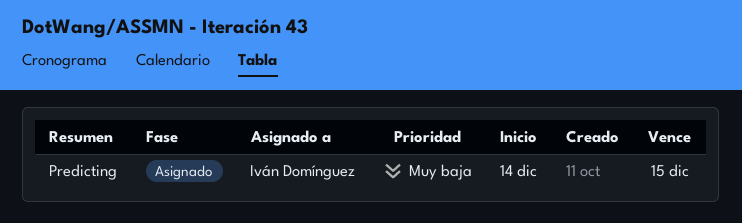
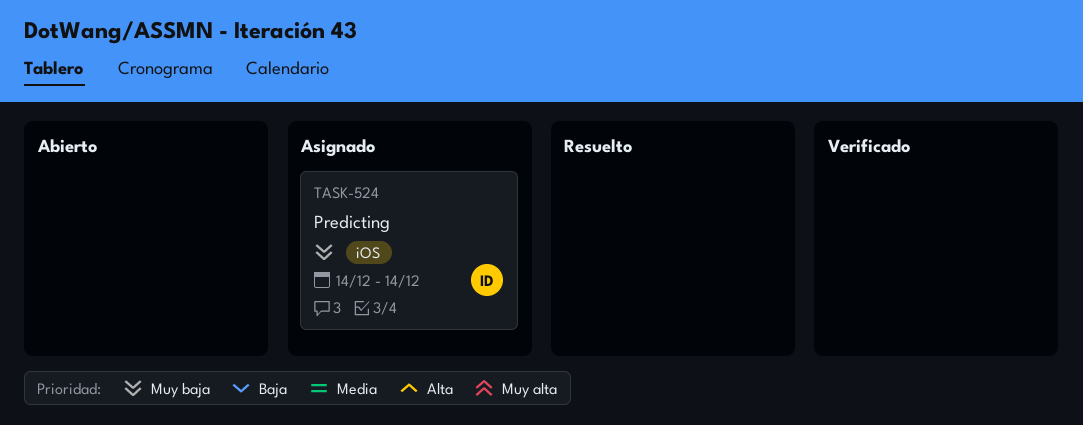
Predicting, due: Dec 15 -> Dec 14

